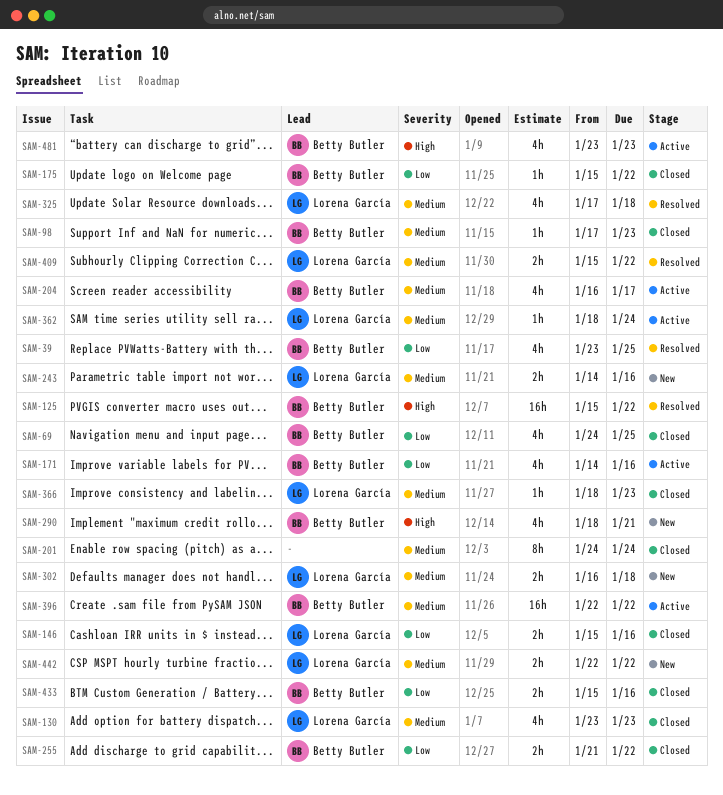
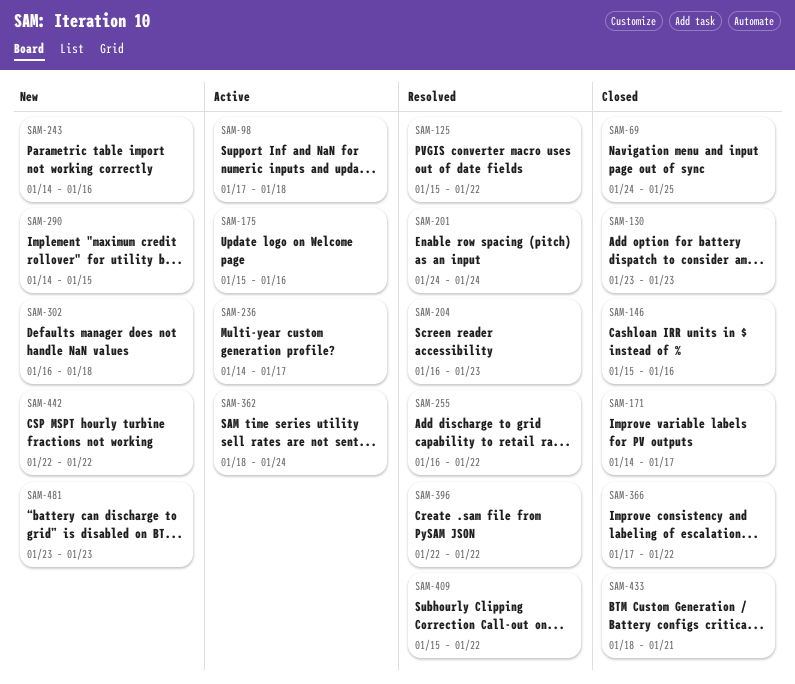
SAM-39: present -> none
SAM-98, status: Closed -> Active
SAM-98, due: Jan 23 -> Jan 18
SAM-171, status: Active -> Closed
SAM-171, due: Jan 16 -> Jan 17
SAM-175, status: Closed -> Active
SAM-175, due: Jan 22 -> Jan 16
SAM-201, status: Closed -> Resolved
SAM-204, status: Active -> Resolved
SAM-204, due: Jan 17 -> Jan 23
SAM-236: none -> present
SAM-255, status: Closed -> Resolved
SAM-255, start: Jan 21 -> Jan 16
SAM-290, start: Jan 18 -> Jan 14
SAM-290, due: Jan 21 -> Jan 15
SAM-325: present -> none
SAM-366, start: Jan 18 -> Jan 17
SAM-366, due: Jan 23 -> Jan 22
SAM-396, status: Active -> Resolved
SAM-433, start: Jan 15 -> Jan 18
SAM-433, due: Jan 16 -> Jan 21
SAM-481, status: Active -> New

